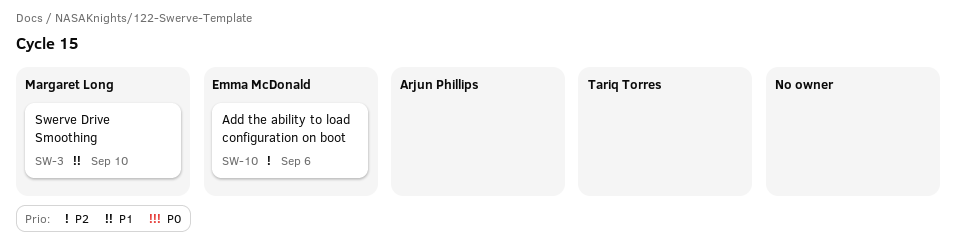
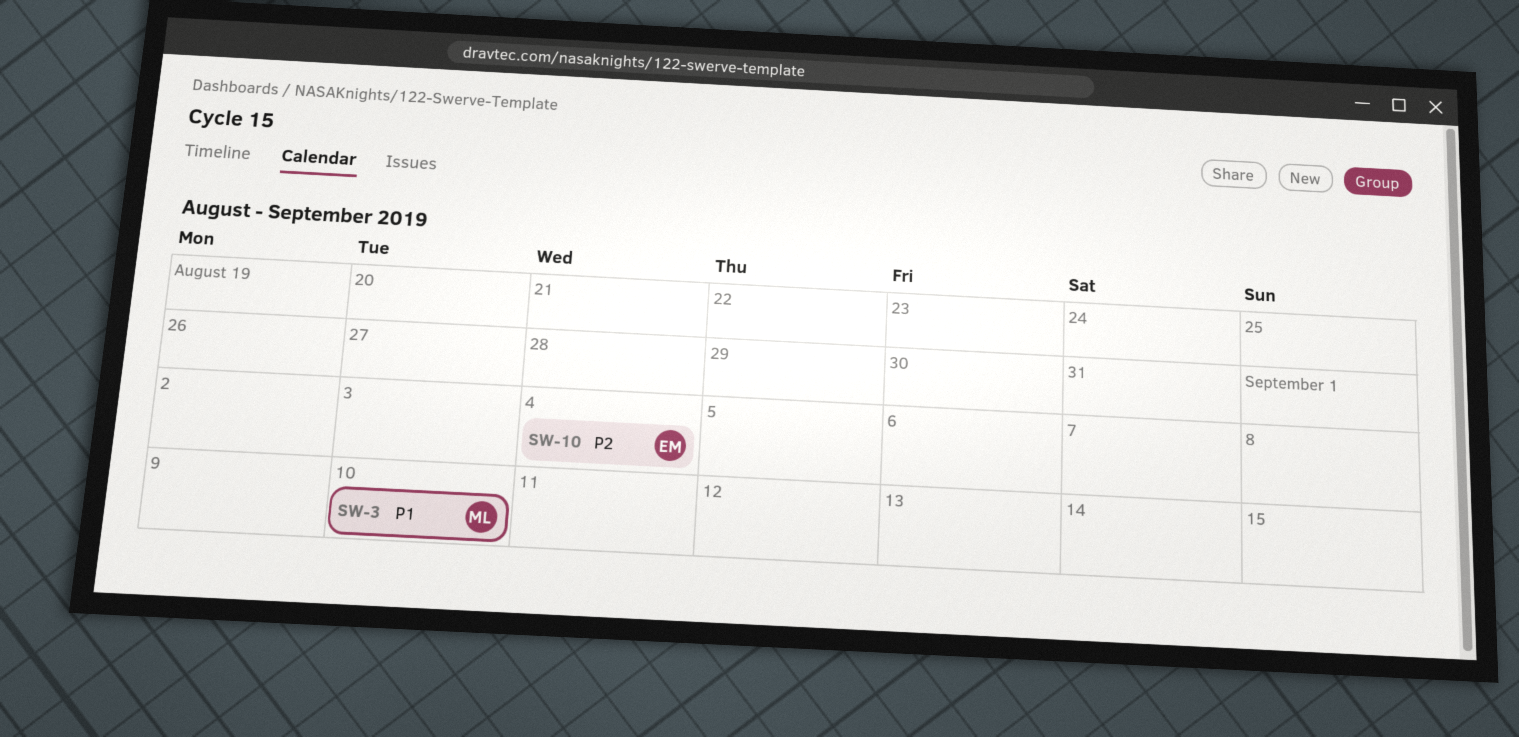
SW-10, due: Sep 6 -> Sep 4

